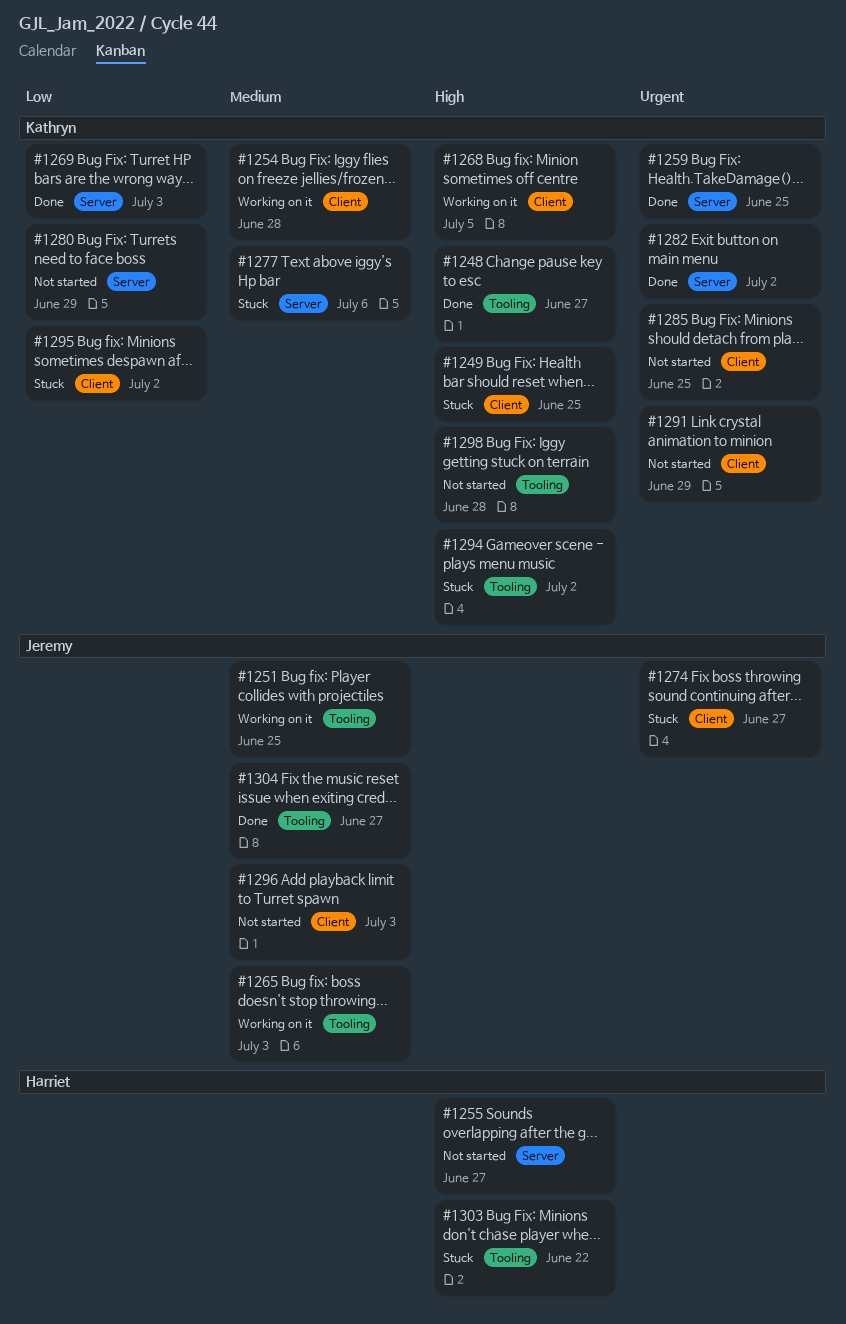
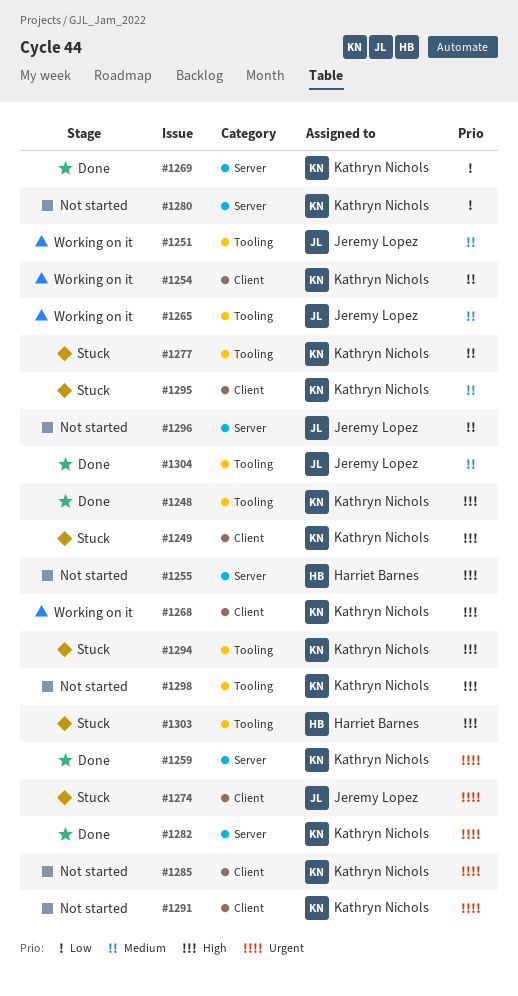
#1277, label: Server -> Tooling
#1295, priority: Low -> Medium
#1296, label: Client -> Server

